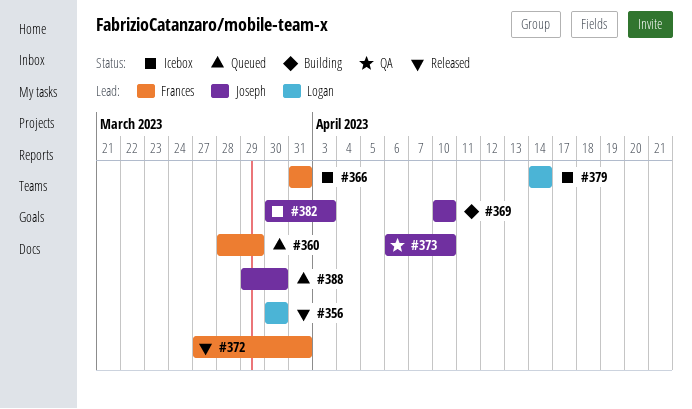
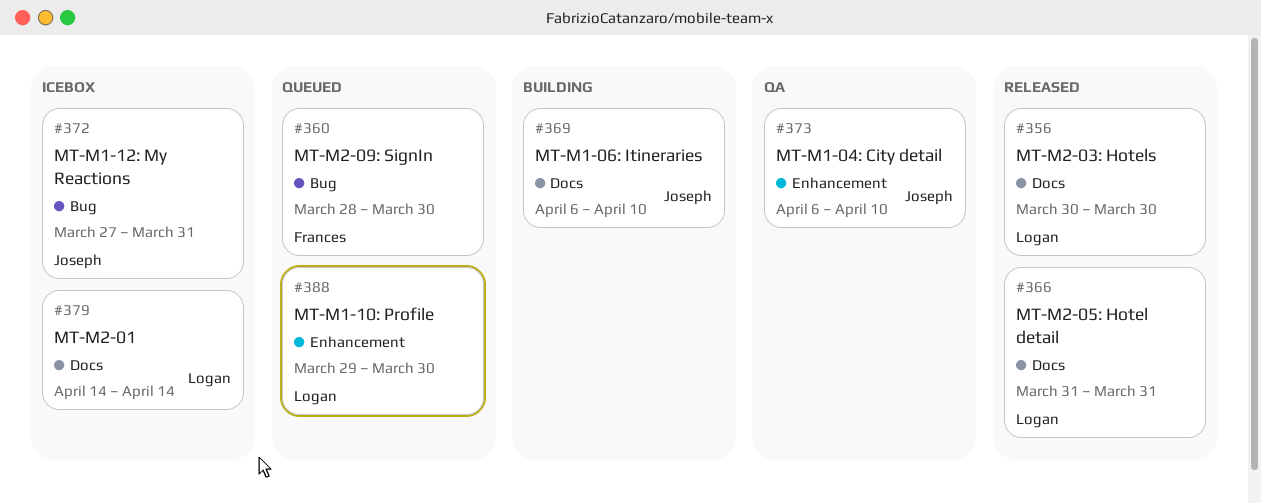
#360, due: Mar 29 -> Mar 30
#366, status: Icebox -> Released
#366, owner: Frances -> Logan
#369, start: Apr 10 -> Apr 6
#372, status: Released -> Icebox
#372, owner: Frances -> Joseph
#382: present -> none
#388, owner: Joseph -> Logan

